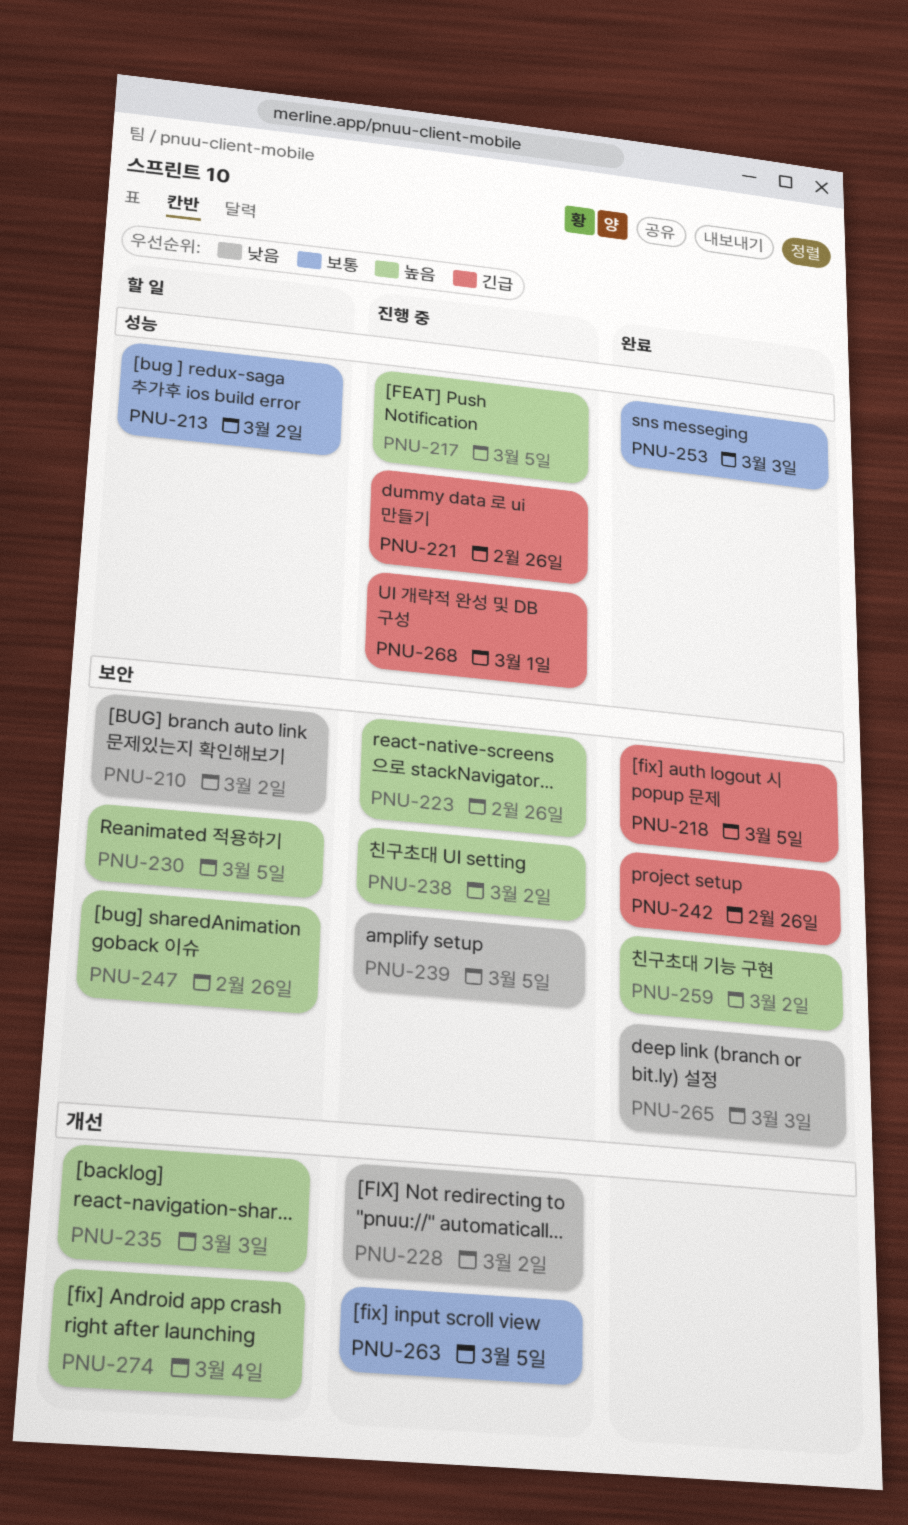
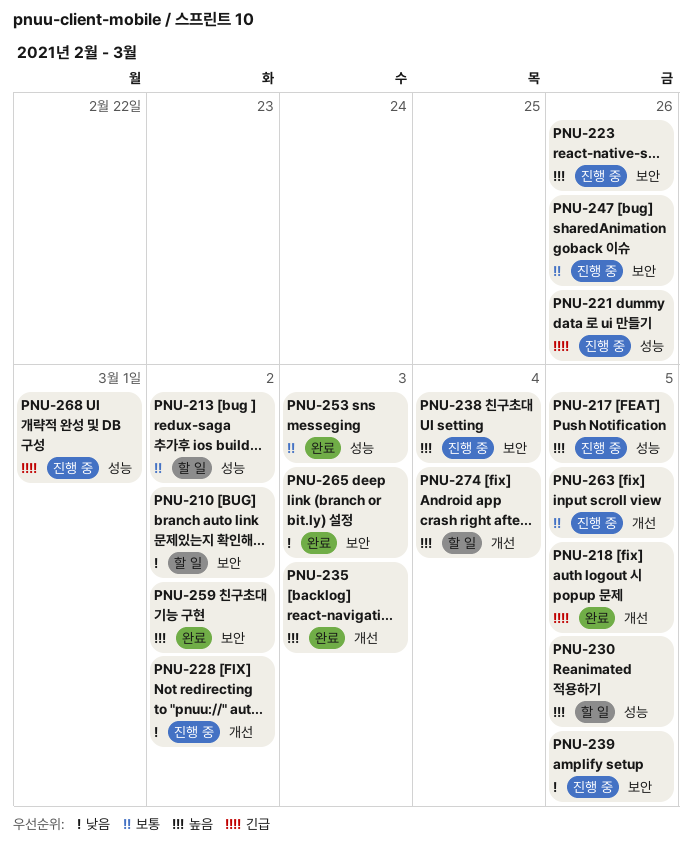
PNU-218, label: 보안 -> 개선
PNU-230, label: 보안 -> 성능
PNU-235, status: 할 일 -> 완료
PNU-238, due: Mar 2 -> Mar 4
PNU-242: present -> none
PNU-247, status: 할 일 -> 진행 중
PNU-247, priority: 높음 -> 보통

